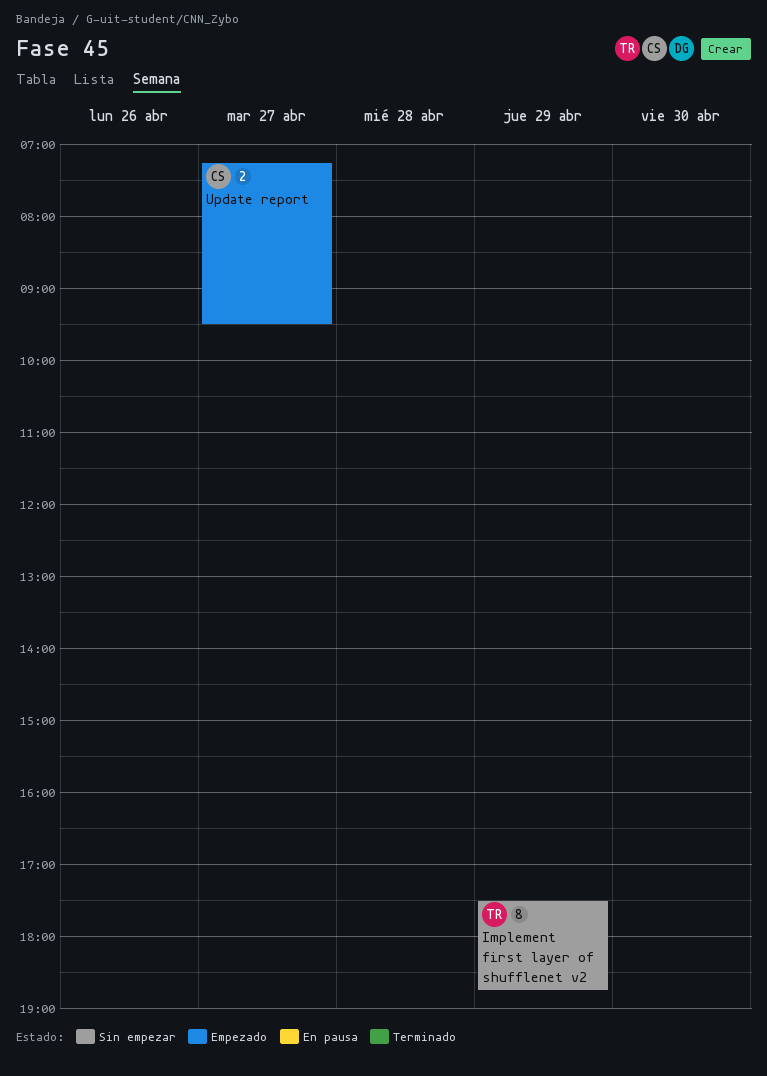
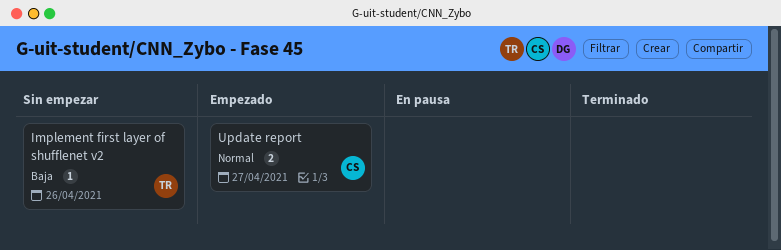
Implement first layer of shufflenet v2, estimate: 8 -> 1
Implement first layer of shufflenet v2, day: Apr 29 -> Apr 26

